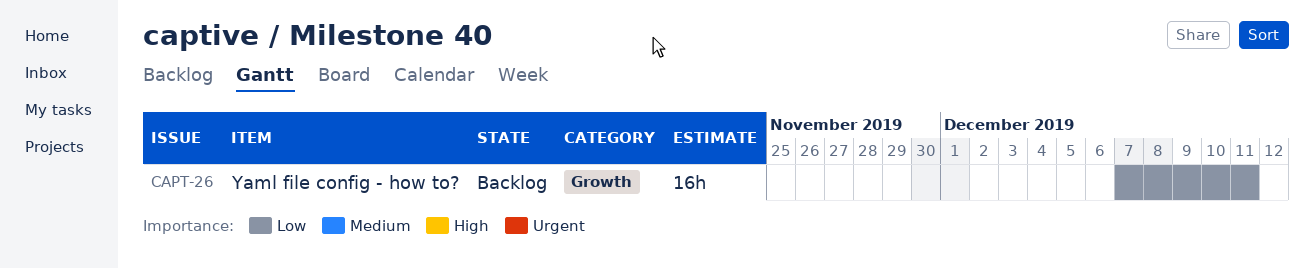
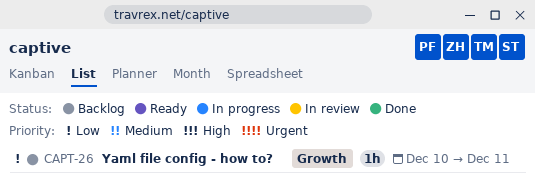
CAPT-26, estimate: 16h -> 1h
CAPT-26, start: Dec 7 -> Dec 10

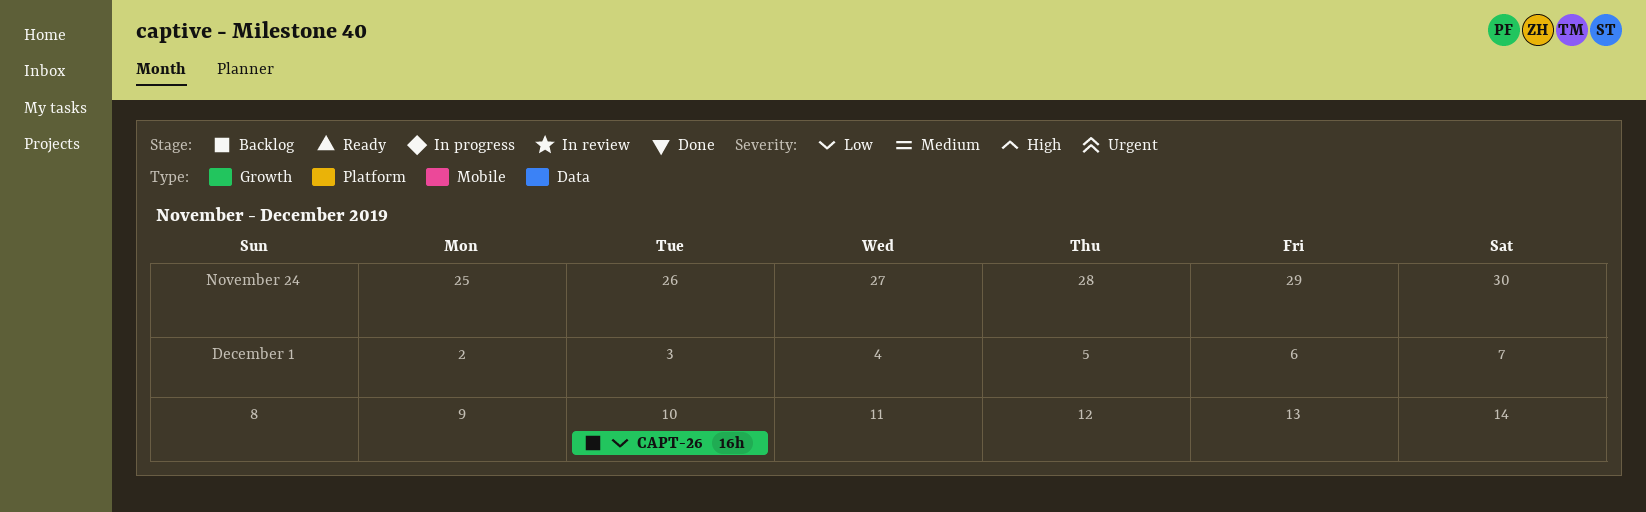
CAPT-26, estimate: 1h -> 16h
CAPT-26, due: Dec 11 -> Dec 10

